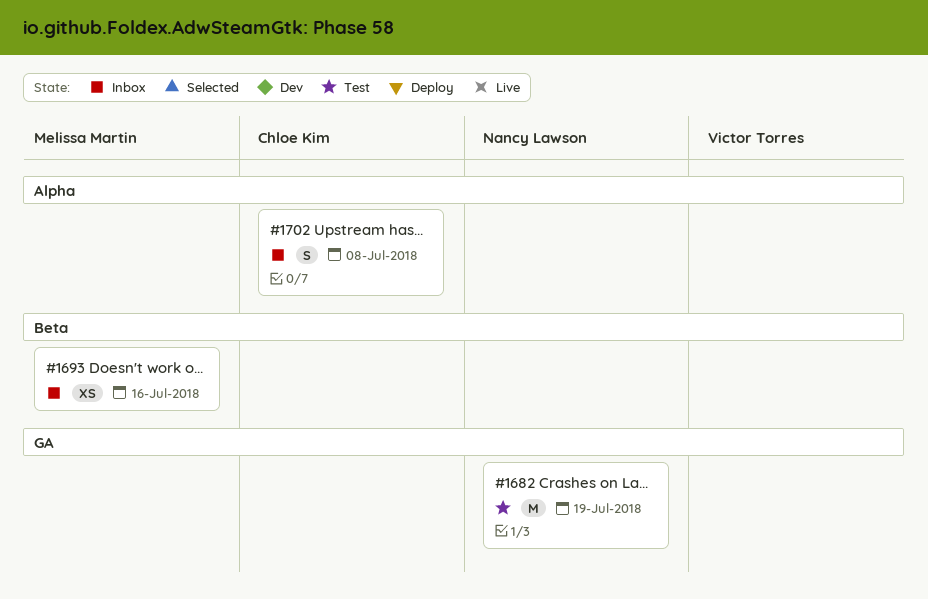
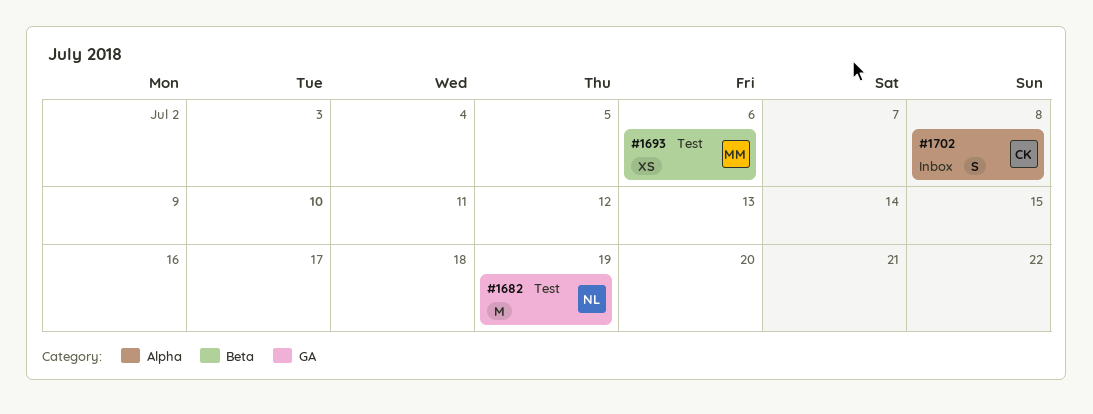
#1693, status: Inbox -> Test
#1693, due: Jul 16 -> Jul 6

